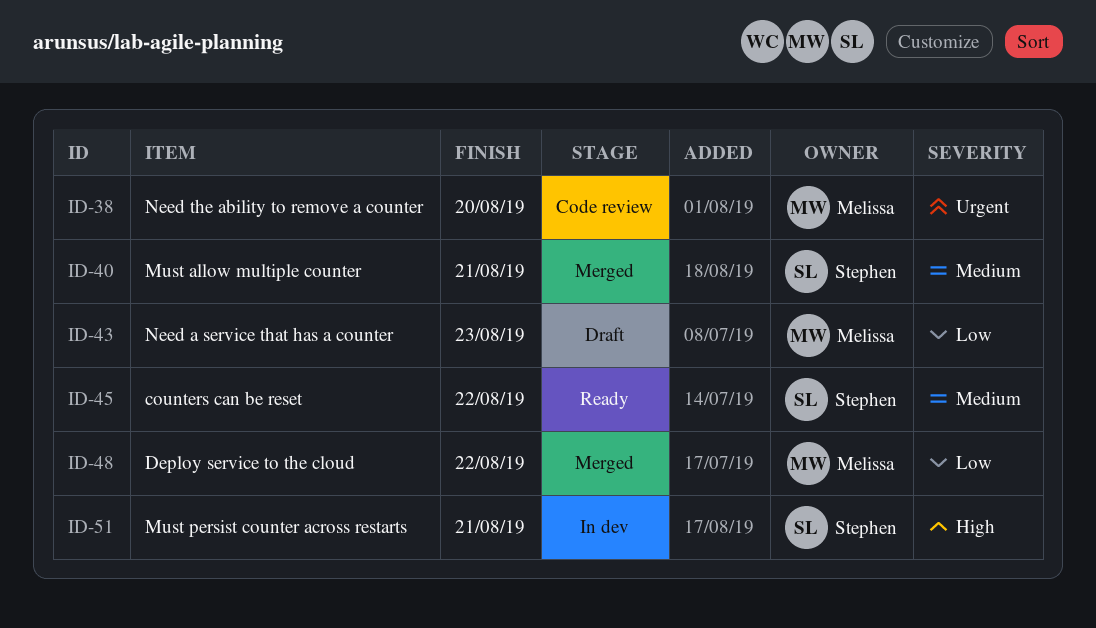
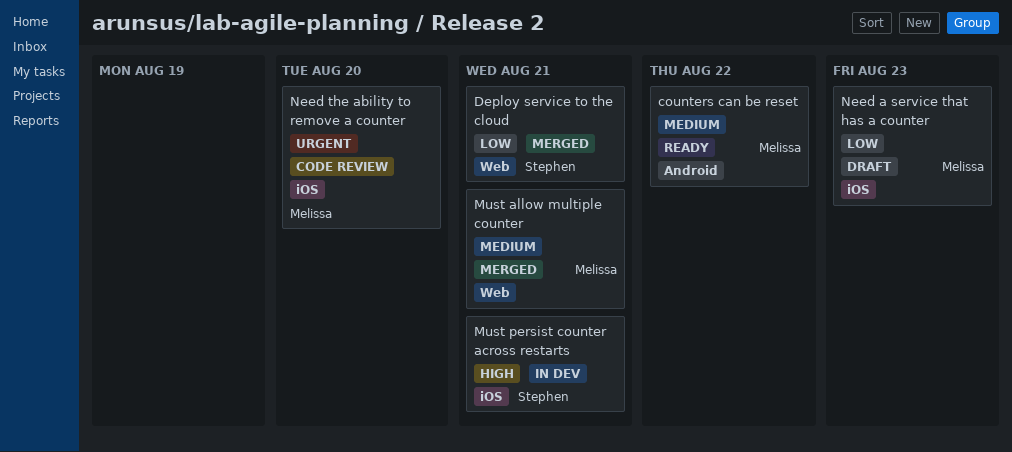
counters can be reset, owner: Stephen -> Melissa
Deploy service to the cloud, owner: Melissa -> Stephen
Deploy service to the cloud, due: Aug 22 -> Aug 21
Must allow multiple counter, owner: Stephen -> Melissa

